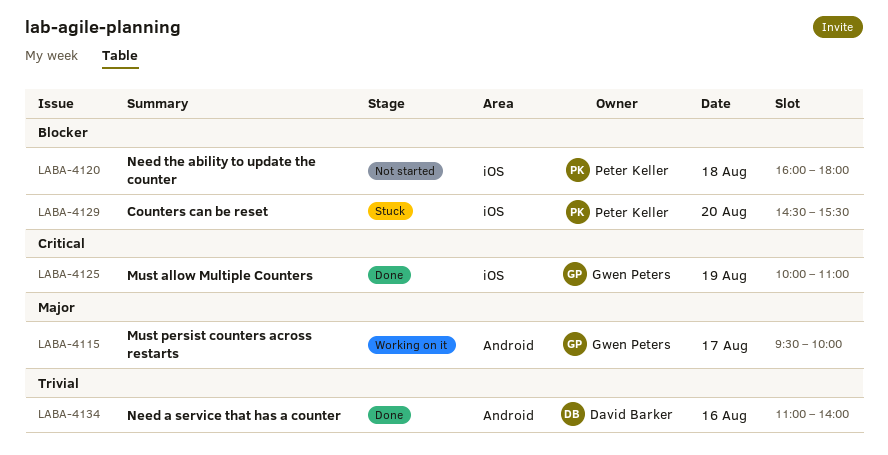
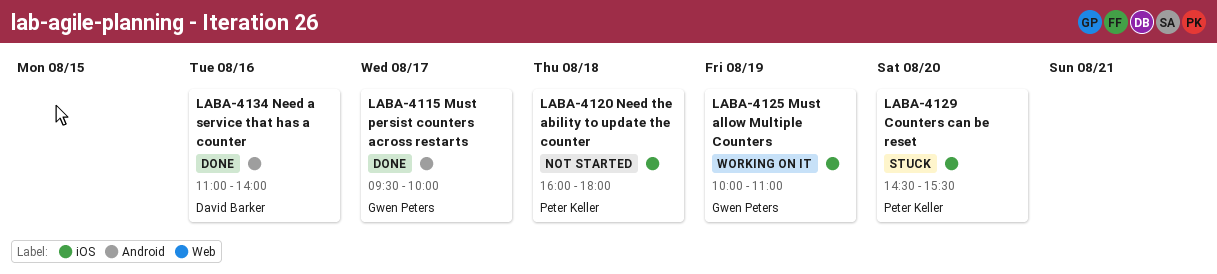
LABA-4115, status: Working on it -> Done
LABA-4125, status: Done -> Working on it

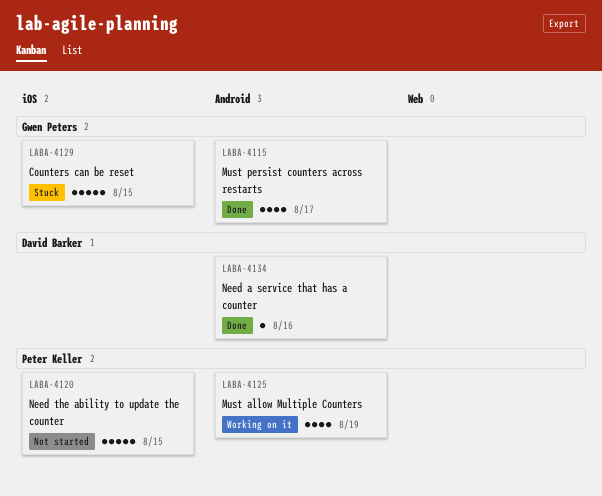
LABA-4120, day: Aug 18 -> Aug 15
LABA-4125, owner: Gwen Peters -> Peter Keller
LABA-4125, label: iOS -> Android
LABA-4129, owner: Peter Keller -> Gwen Peters
LABA-4129, day: Aug 20 -> Aug 15

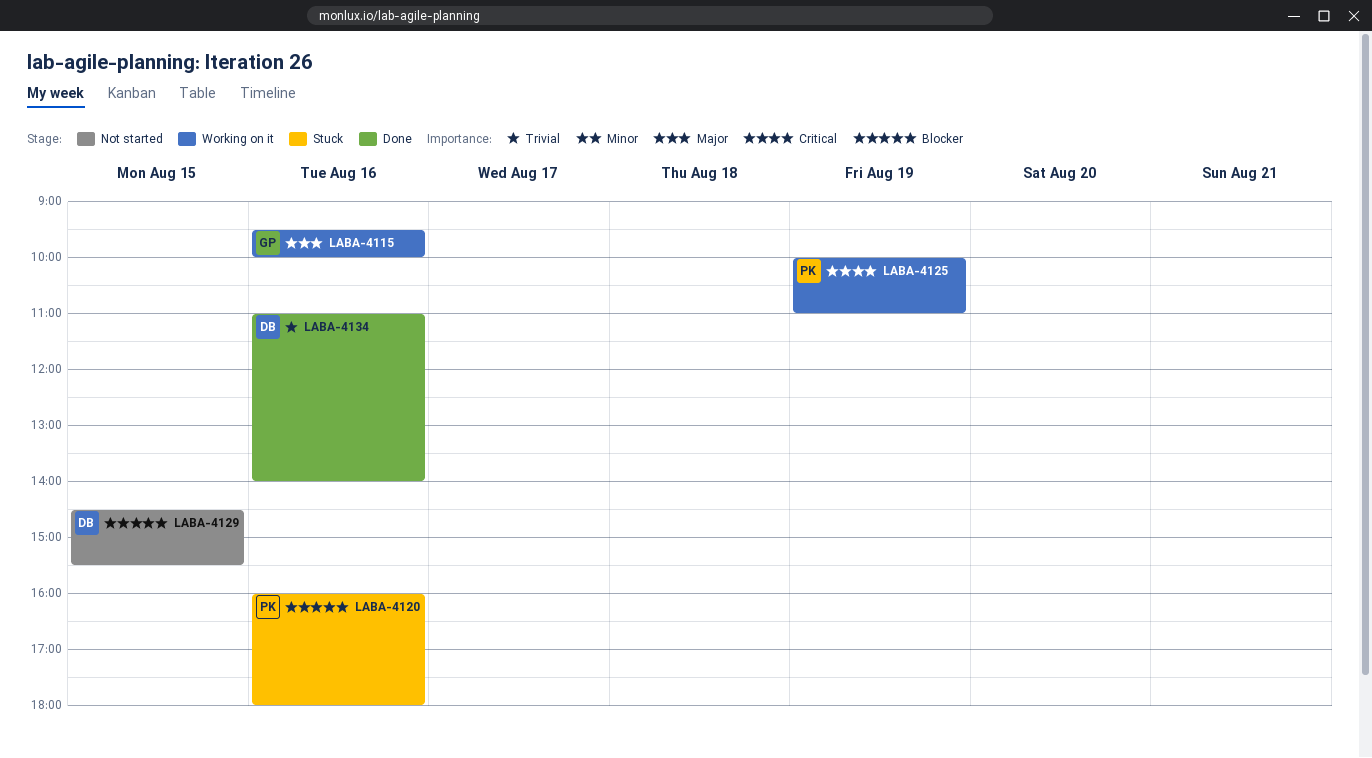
LABA-4115, status: Done -> Working on it
LABA-4115, day: Aug 17 -> Aug 16
LABA-4120, status: Not started -> Stuck
LABA-4120, day: Aug 15 -> Aug 16
LABA-4129, status: Stuck -> Not started
LABA-4129, owner: Gwen Peters -> David Barker

